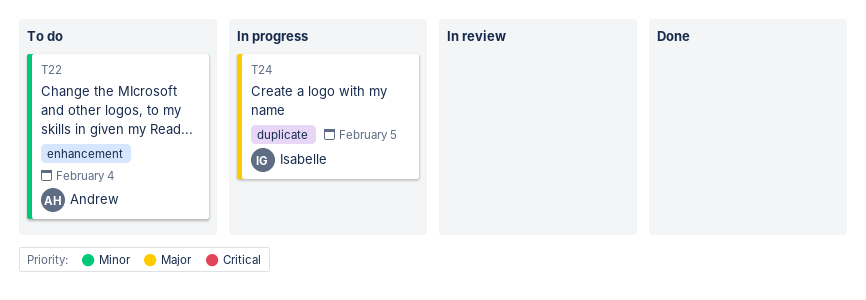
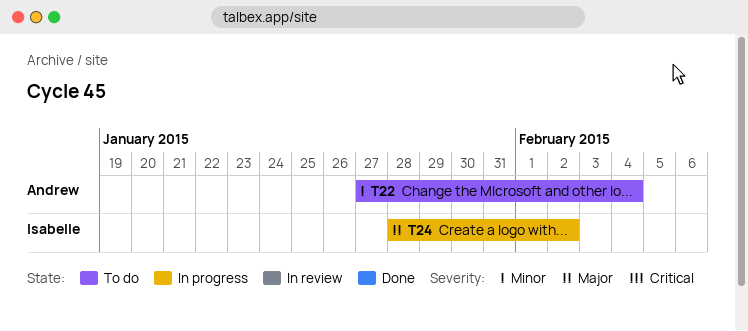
T24, due: Feb 5 -> Feb 2

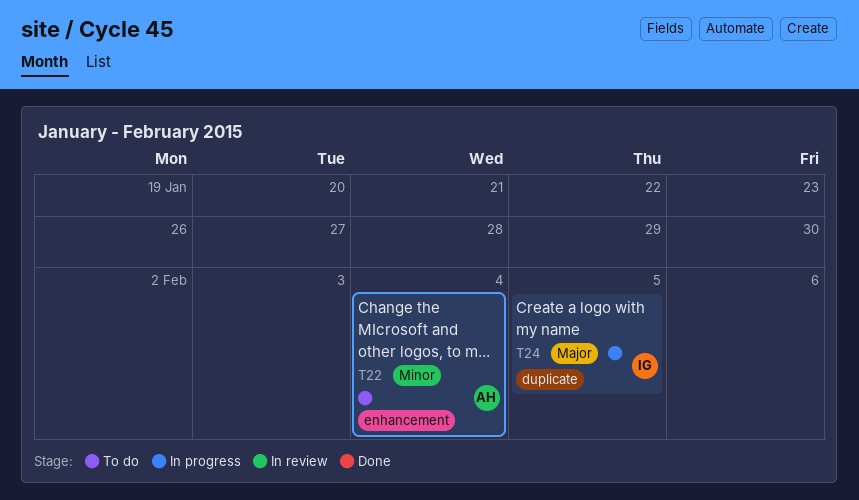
T24, due: Feb 2 -> Feb 5

